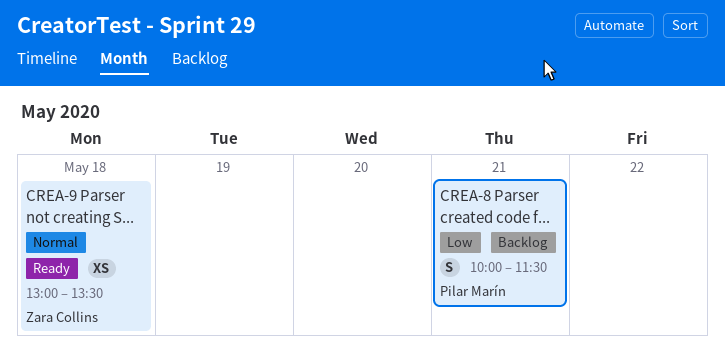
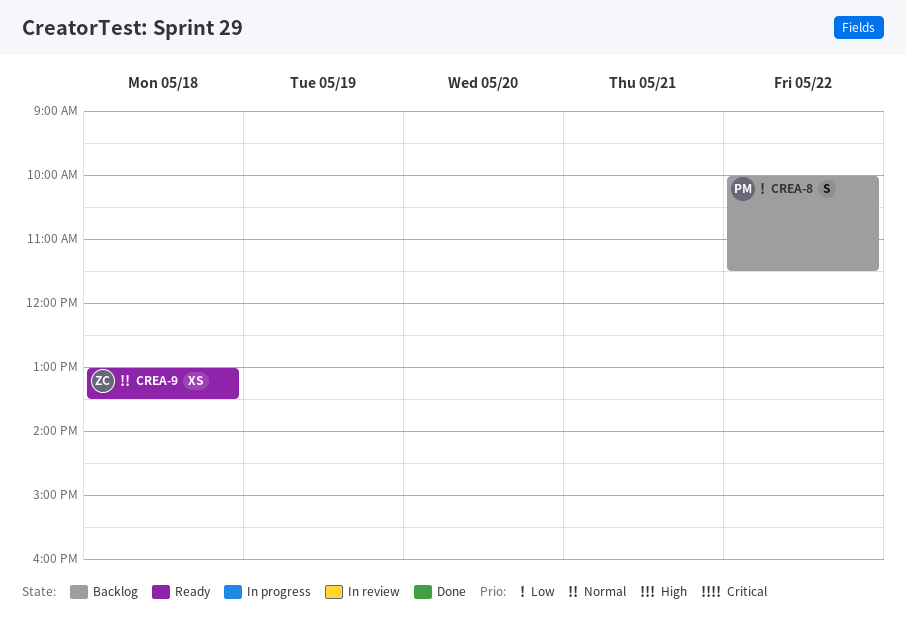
CREA-8, day: May 21 -> May 22

